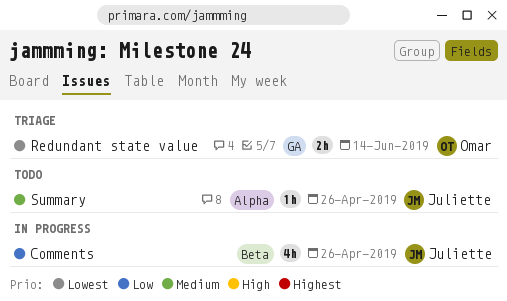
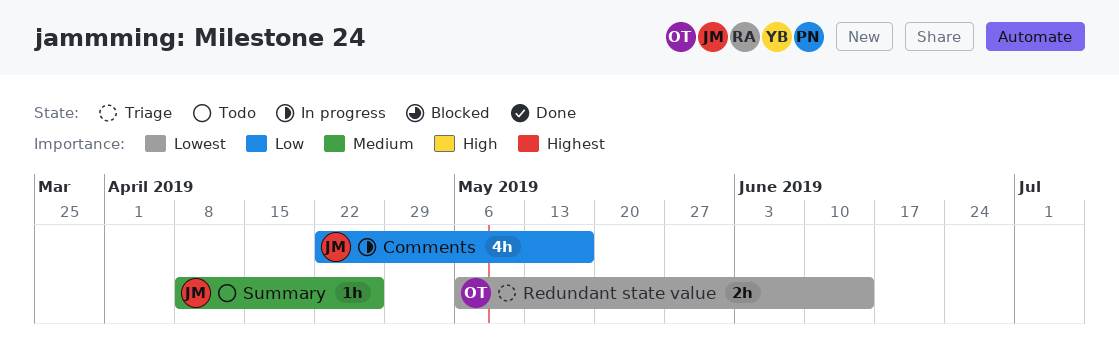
Comments, due: Apr 26 -> May 17

